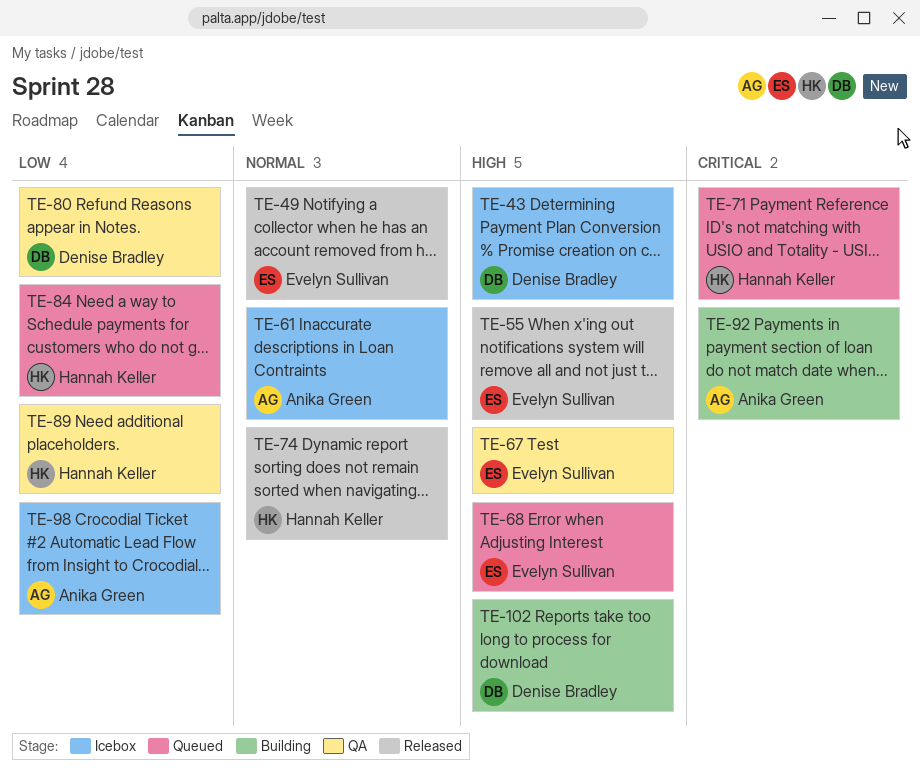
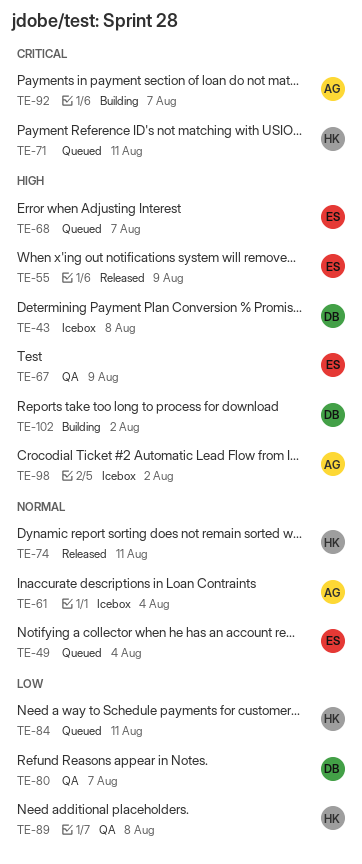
TE-49, status: Released -> Queued
TE-98, priority: Low -> High

